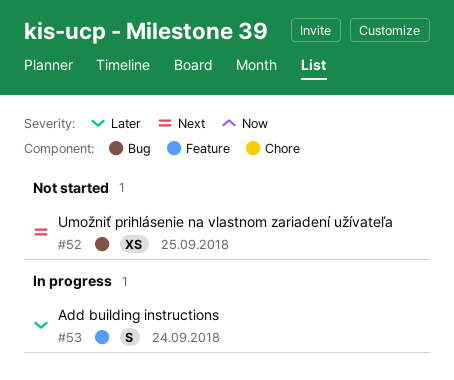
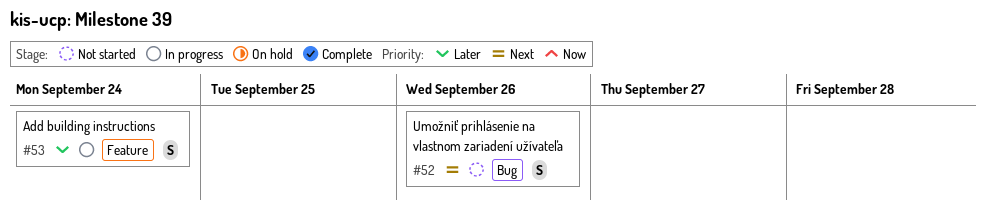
#52, estimate: XS -> S
#52, due: Sep 25 -> Sep 26

